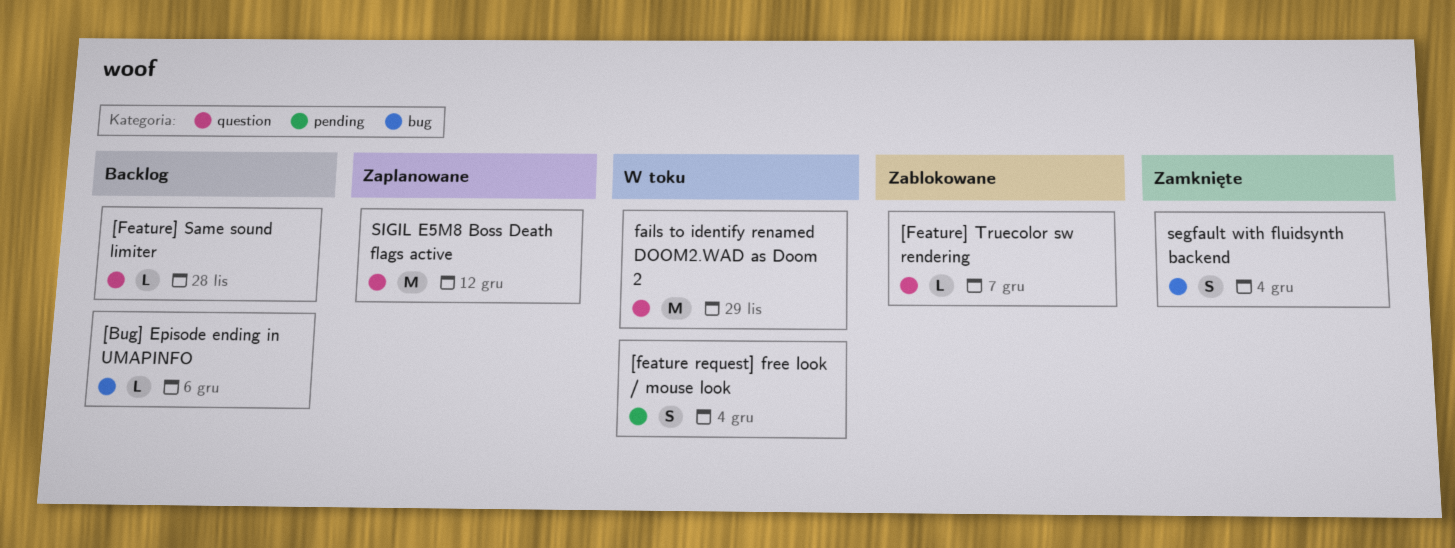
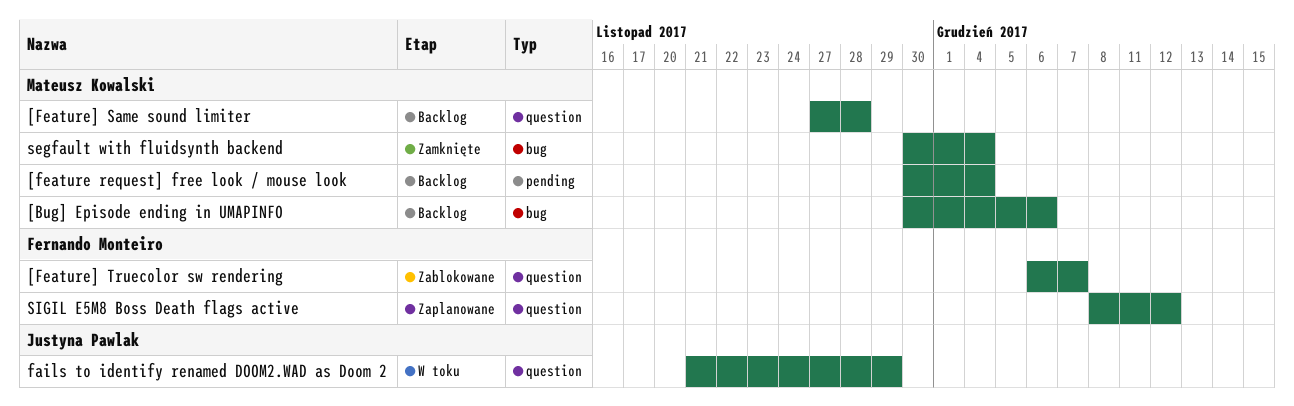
[feature request] free look / mouse look, status: W toku -> Backlog

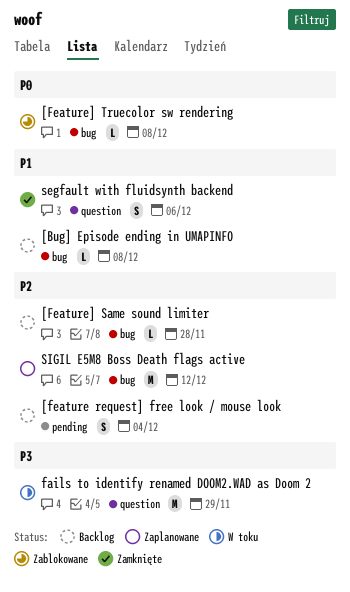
[Bug] Episode ending in UMAPINFO, due: Dec 6 -> Dec 8
[Feature] Same sound limiter, label: question -> bug
[Feature] Truecolor sw rendering, label: question -> bug
[Feature] Truecolor sw rendering, due: Dec 7 -> Dec 8
segfault with fluidsynth backend, label: bug -> question
segfault with fluidsynth backend, due: Dec 4 -> Dec 6
SIGIL E5M8 Boss Death flags active, label: question -> bug

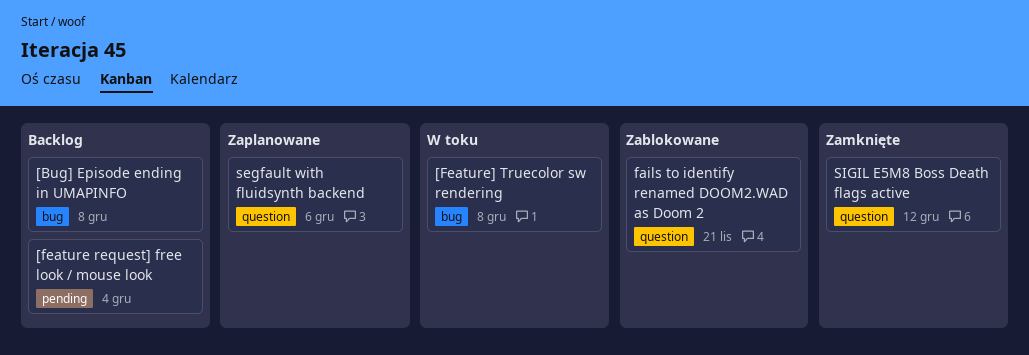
[Feature] Same sound limiter: present -> none
[Feature] Truecolor sw rendering, status: Zablokowane -> W toku
fails to identify renamed DOOM2.WAD as Doom 2, status: W toku -> Zablokowane
fails to identify renamed DOOM2.WAD as Doom 2, due: Nov 29 -> Nov 21
segfault with fluidsynth backend, status: Zamknięte -> Zaplanowane
SIGIL E5M8 Boss Death flags active, status: Zaplanowane -> Zamknięte
SIGIL E5M8 Boss Death flags active, label: bug -> question

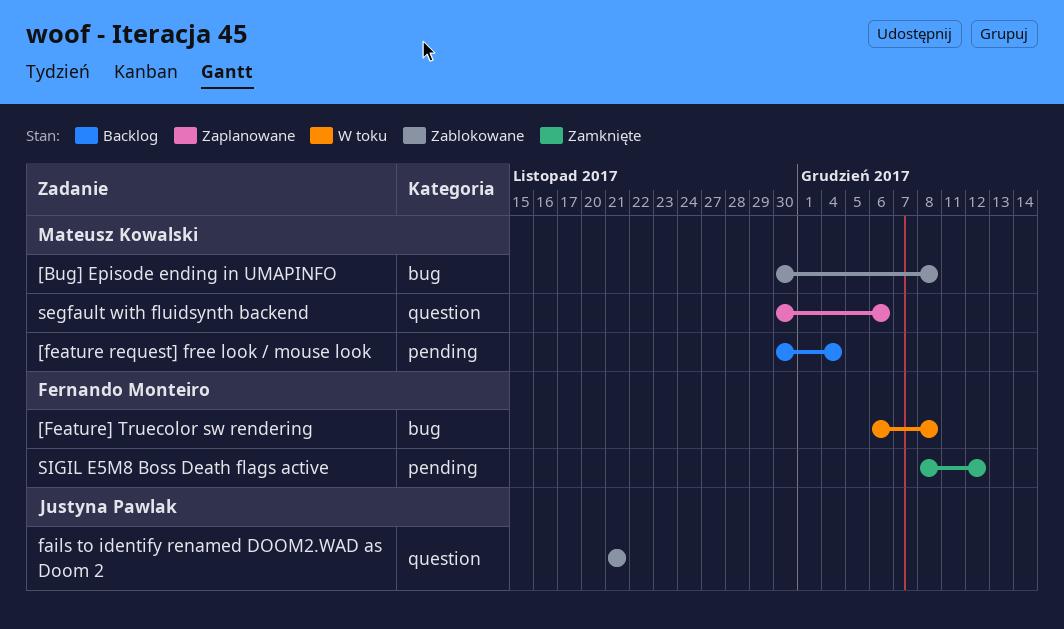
[Bug] Episode ending in UMAPINFO, status: Backlog -> Zablokowane
SIGIL E5M8 Boss Death flags active, label: question -> pending

